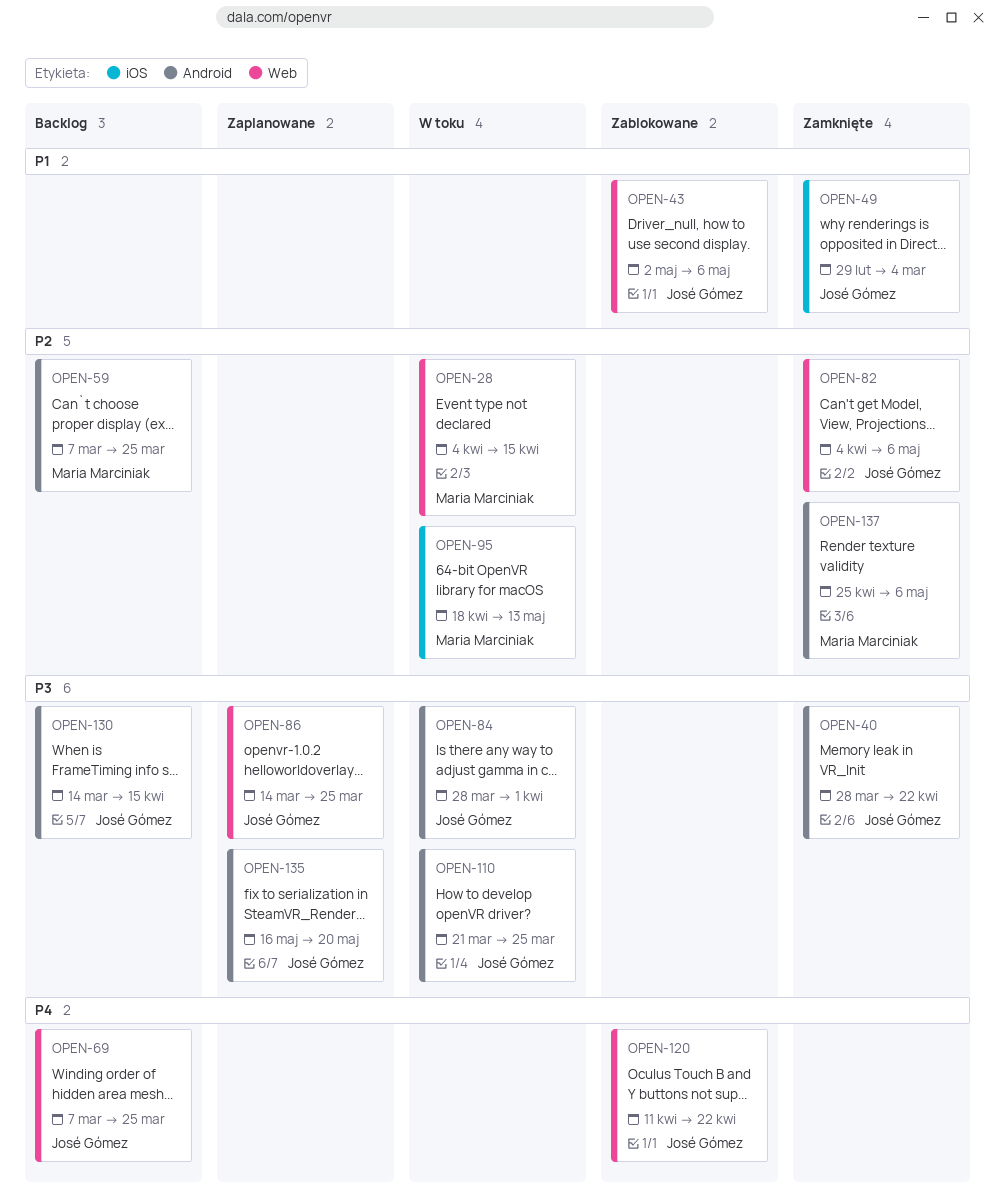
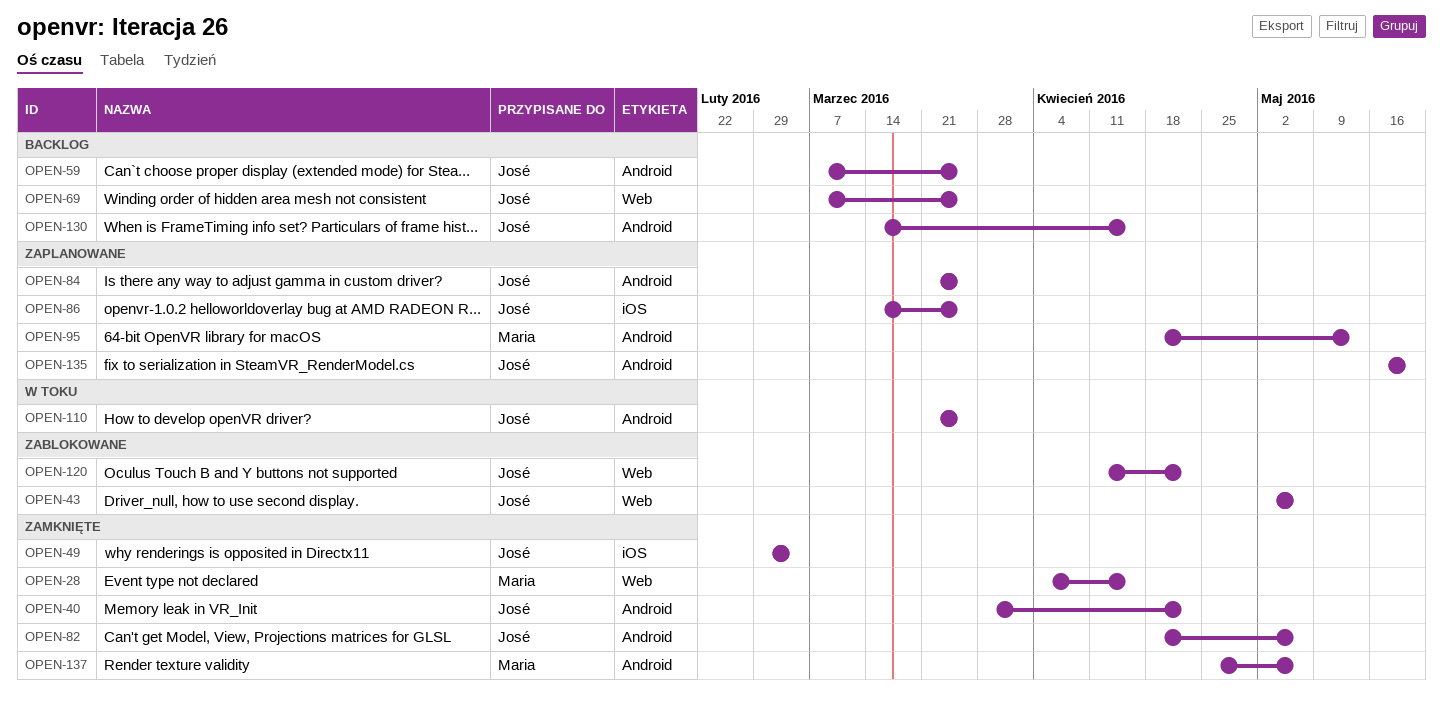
OPEN-28, status: W toku -> Zamknięte
OPEN-59, owner: Maria Marciniak -> José Gómez
OPEN-82, label: Web -> Android
OPEN-82, start: Apr 4 -> Apr 18
OPEN-84, status: W toku -> Zaplanowane
OPEN-84, start: Mar 28 -> Mar 21
OPEN-84, due: Apr 1 -> Mar 25
OPEN-86, label: Web -> iOS
OPEN-95, status: W toku -> Zaplanowane
OPEN-95, label: iOS -> Android

